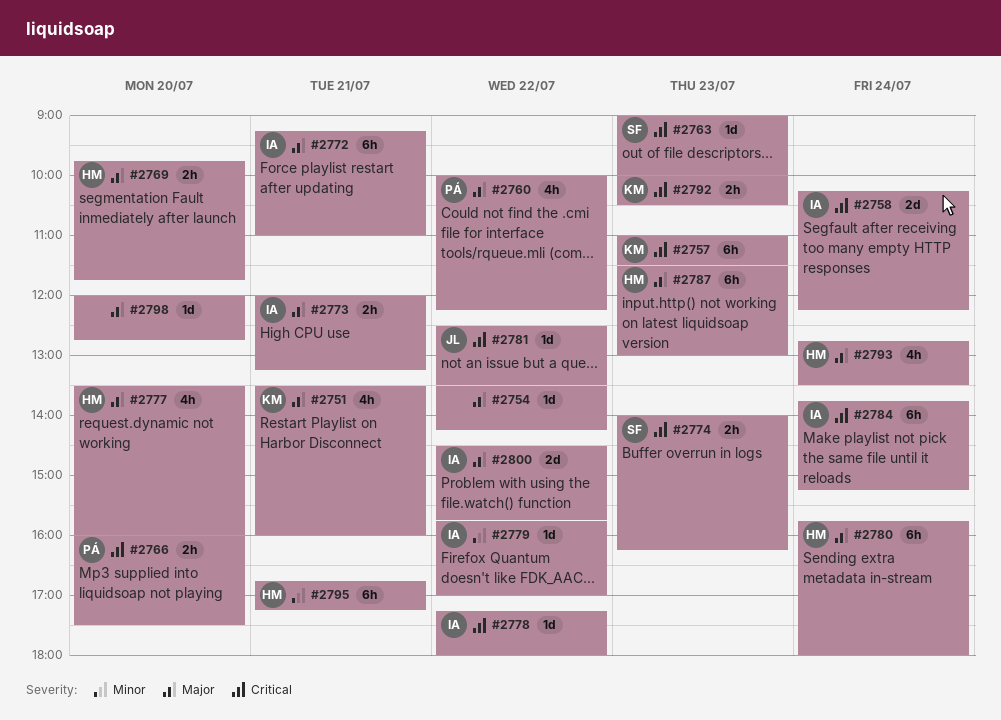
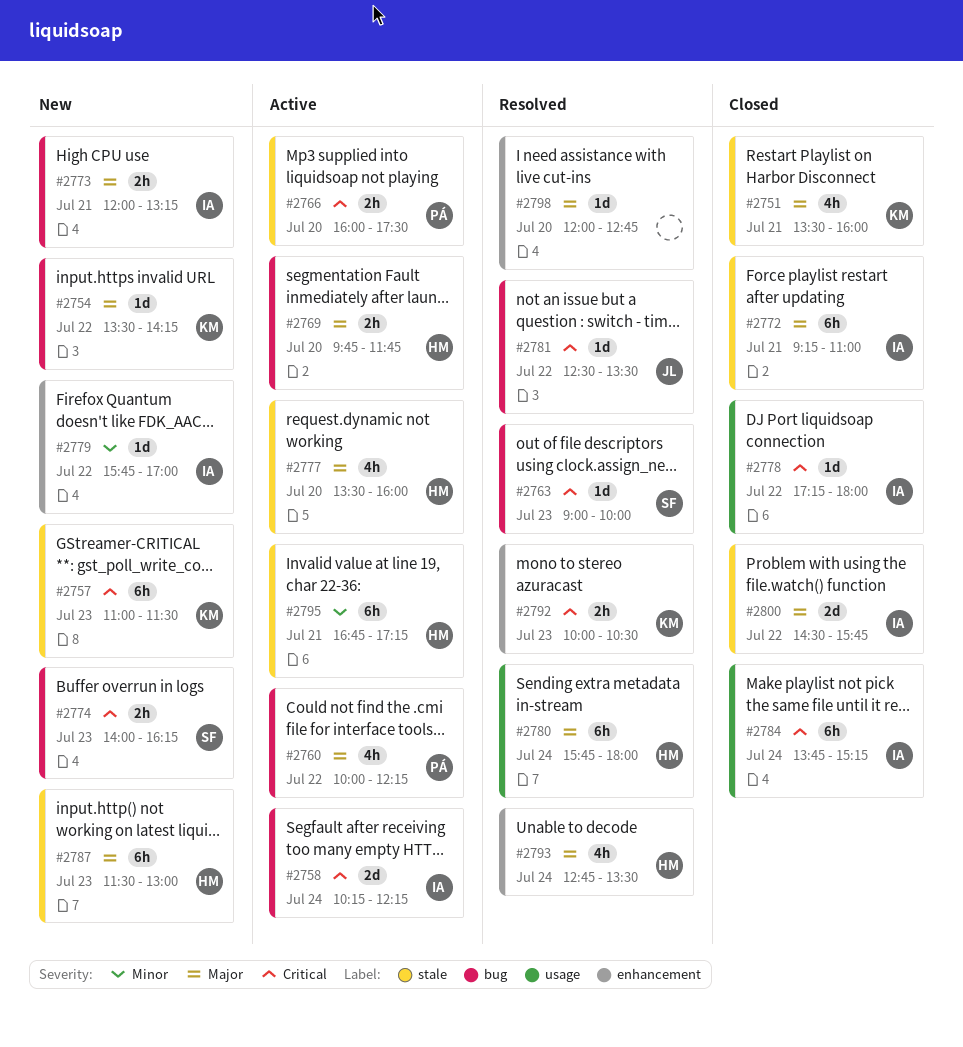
#2754, owner: none -> KM

